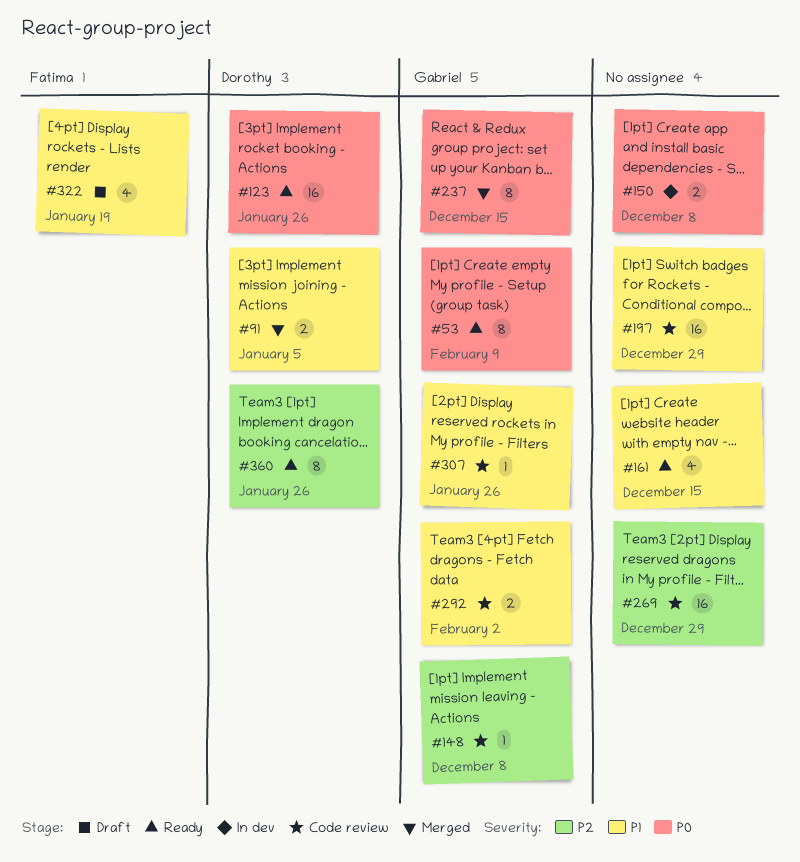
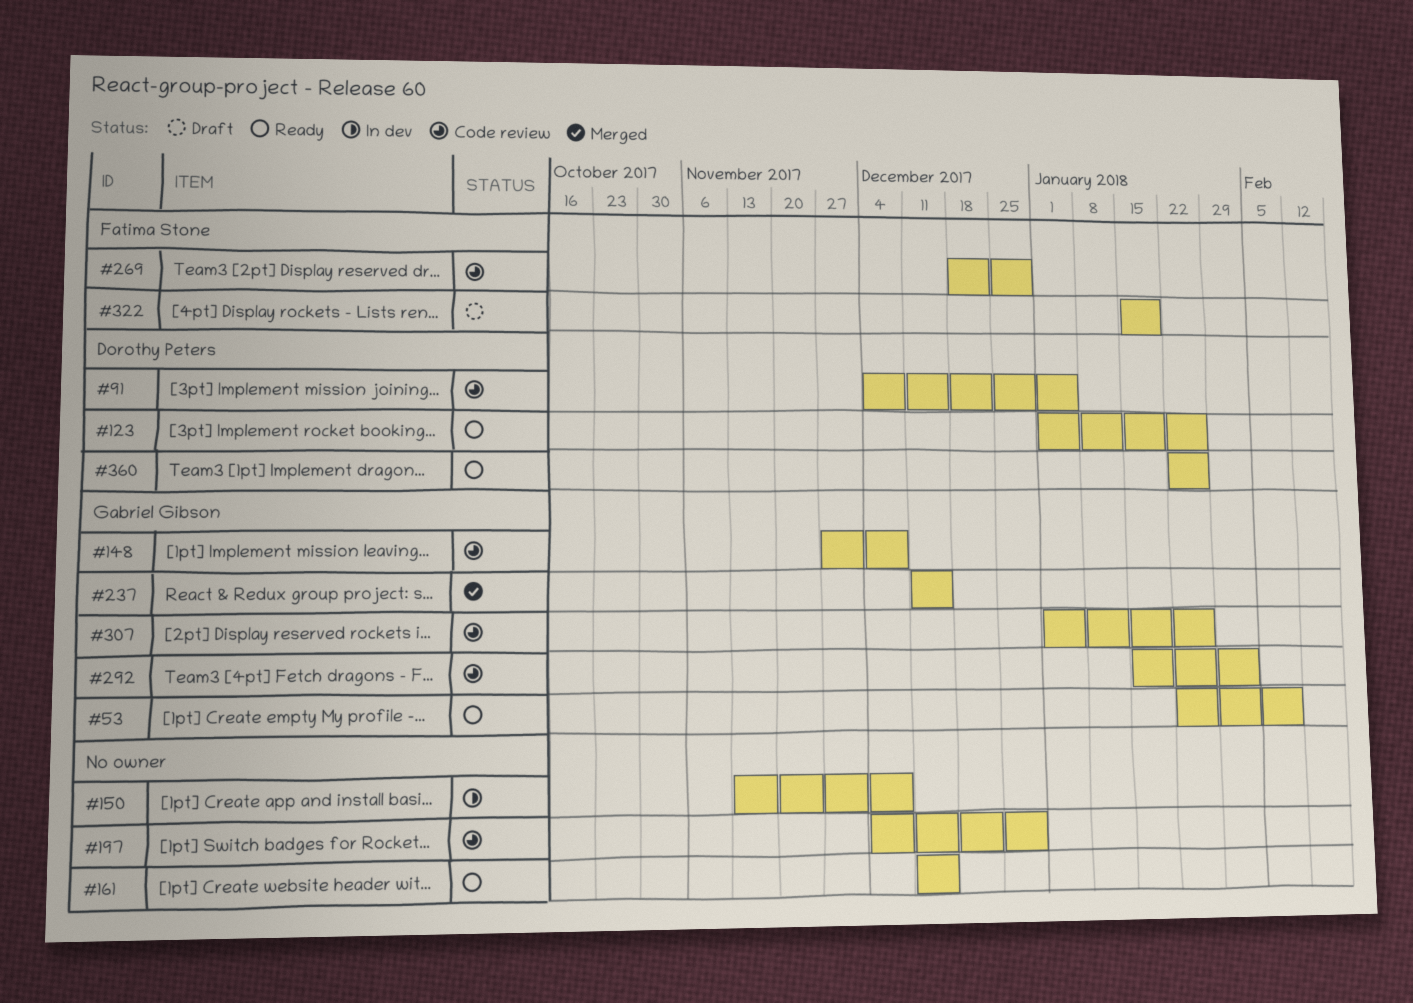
#91, status: Merged -> Code review
#269, owner: none -> Fatima Stone

